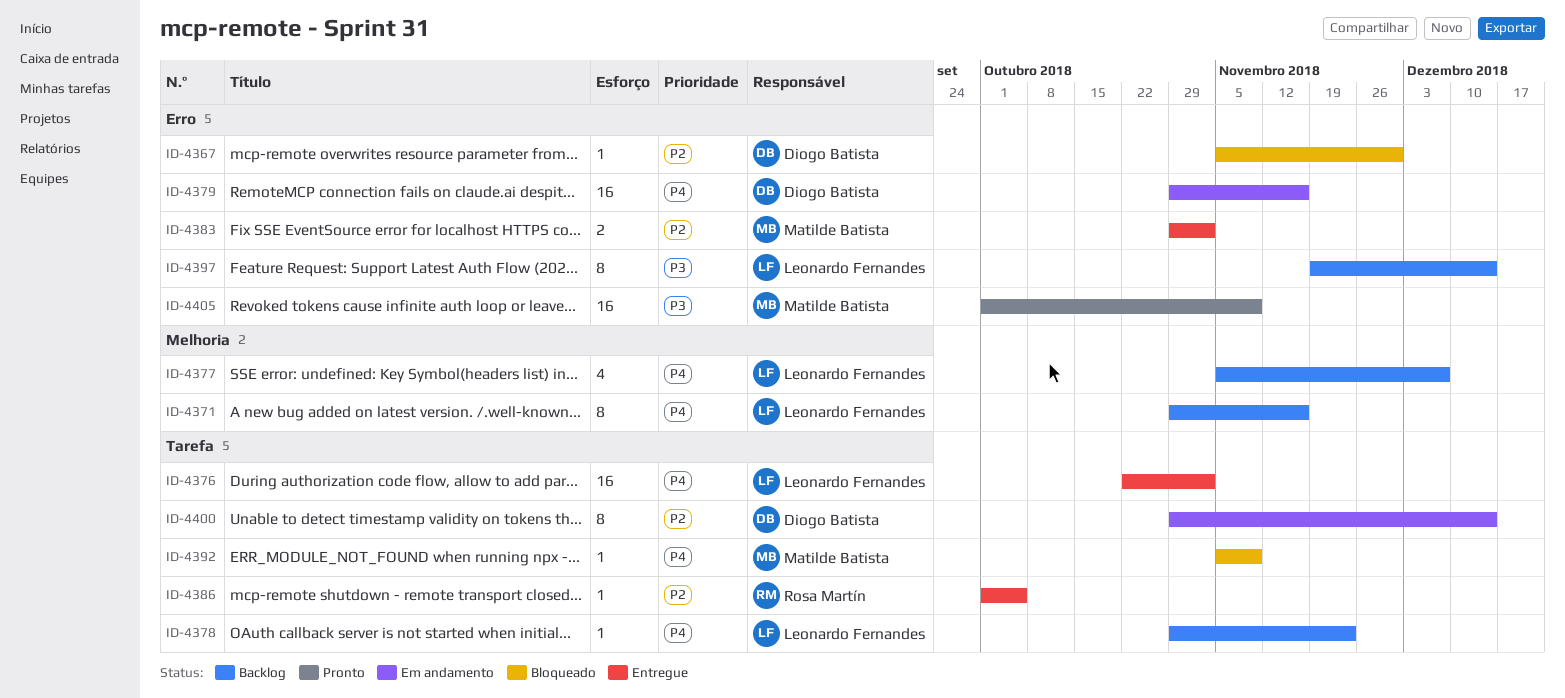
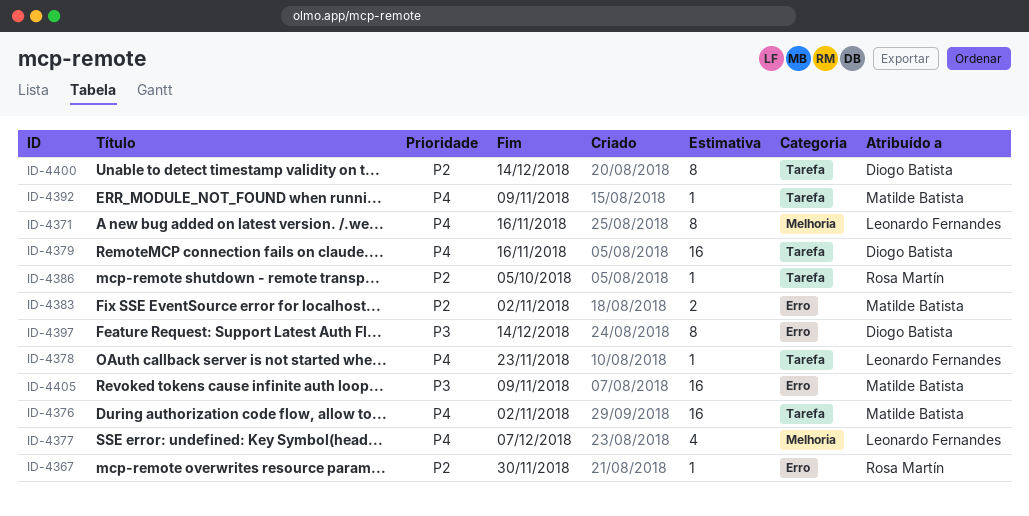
ID-4367, owner: Diogo Batista -> Rosa Martín
ID-4376, owner: Leonardo Fernandes -> Matilde Batista
ID-4379, label: Erro -> Tarefa
ID-4397, owner: Leonardo Fernandes -> Diogo Batista

